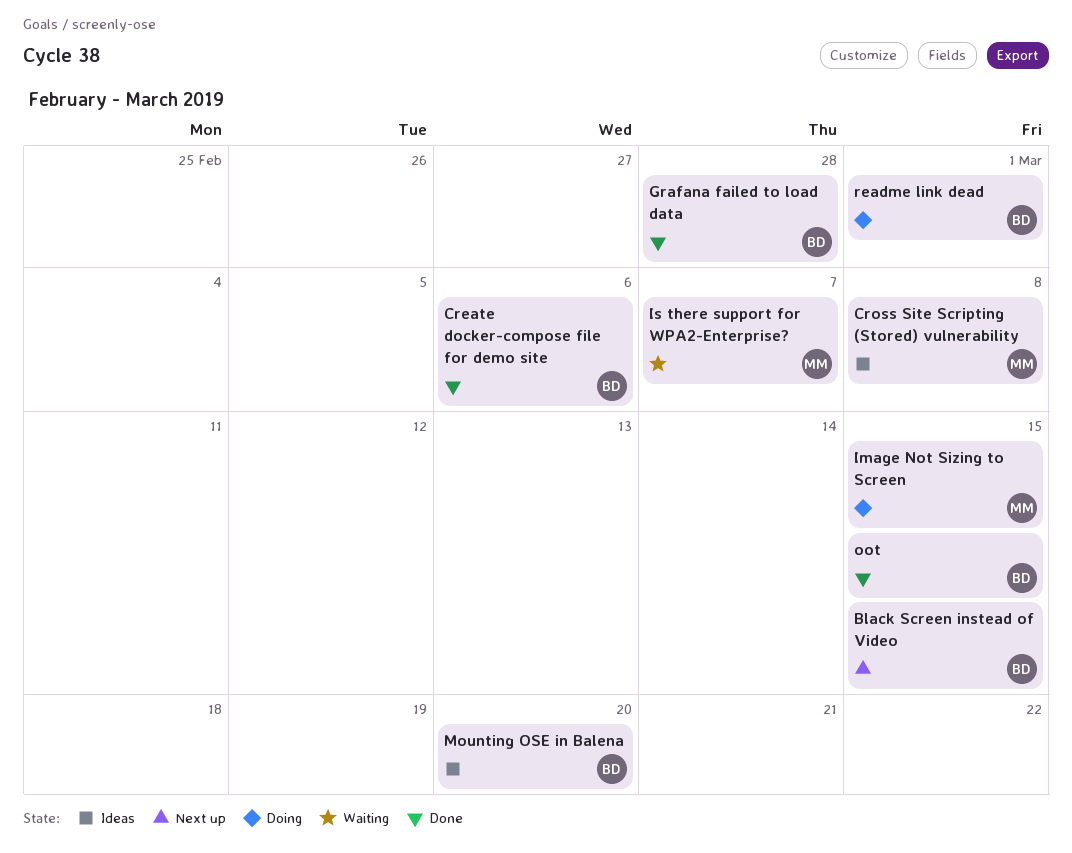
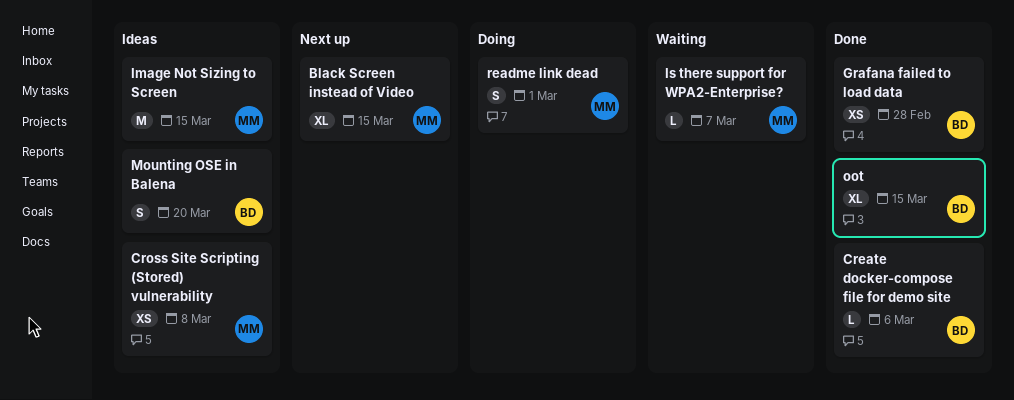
Black Screen instead of Video, owner: BD -> MM
Image Not Sizing to Screen, status: Doing -> Ideas
readme link dead, owner: BD -> MM

